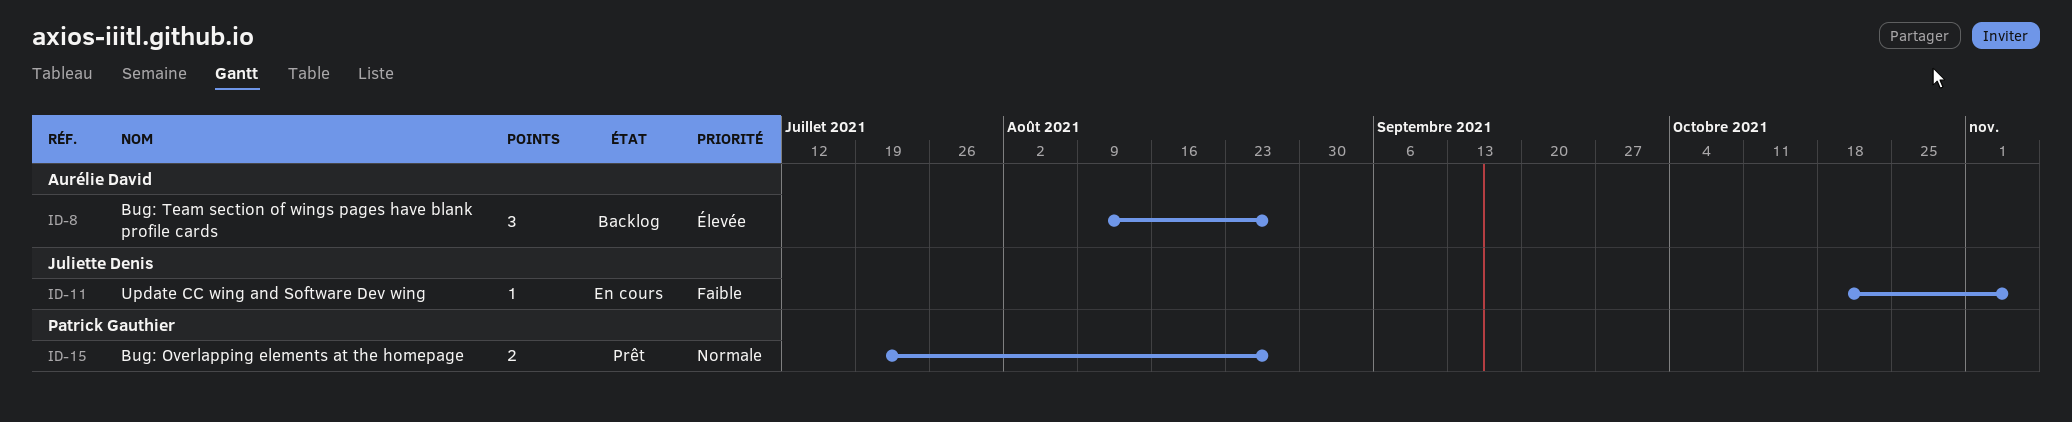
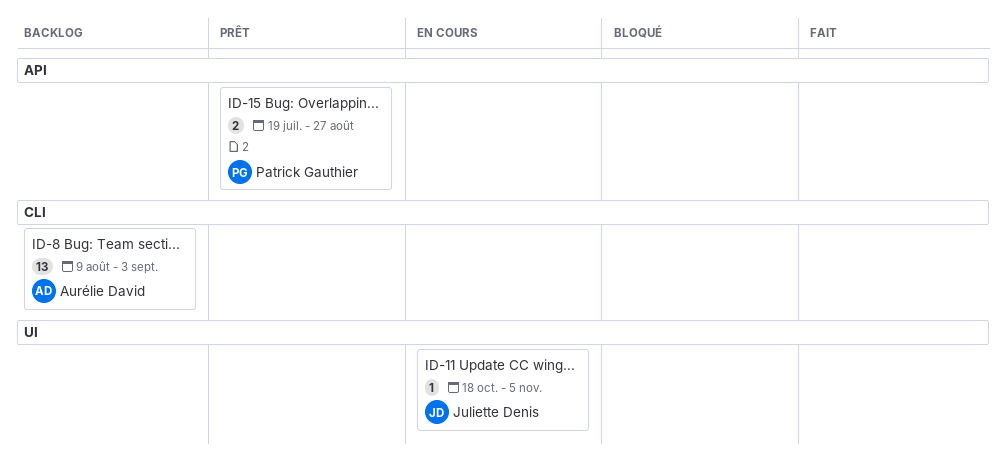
ID-8, estimate: 3 -> 13
ID-8, due: Aug 27 -> Sep 3

